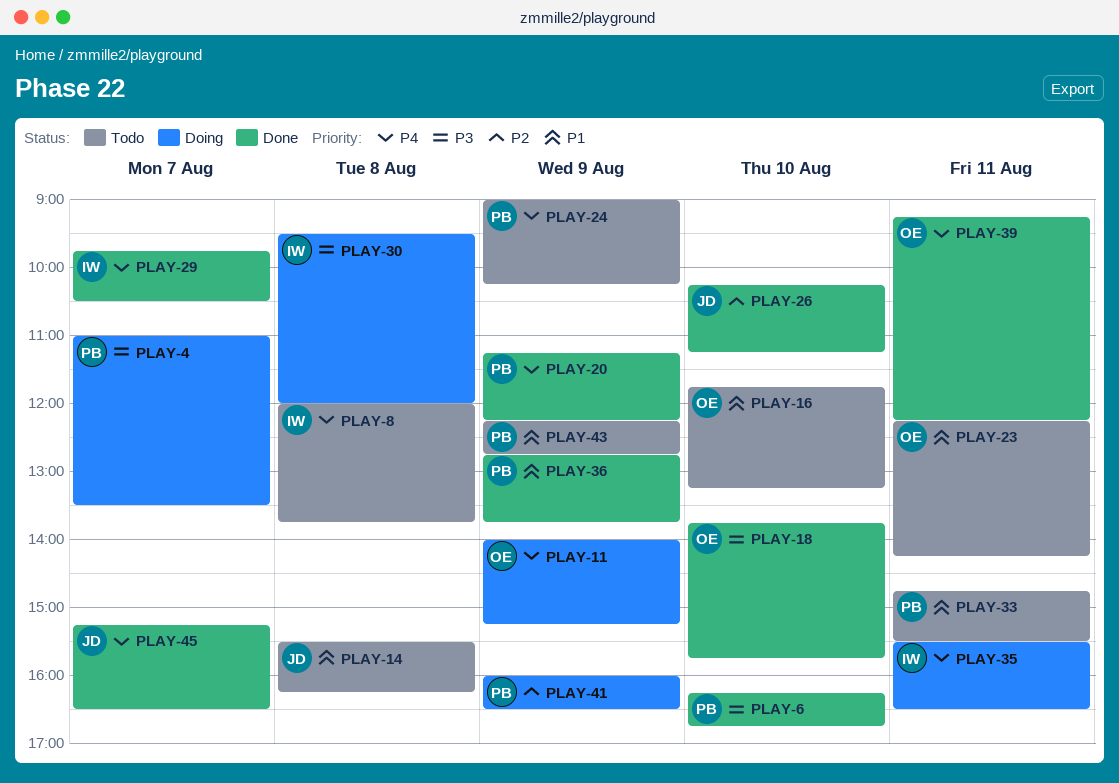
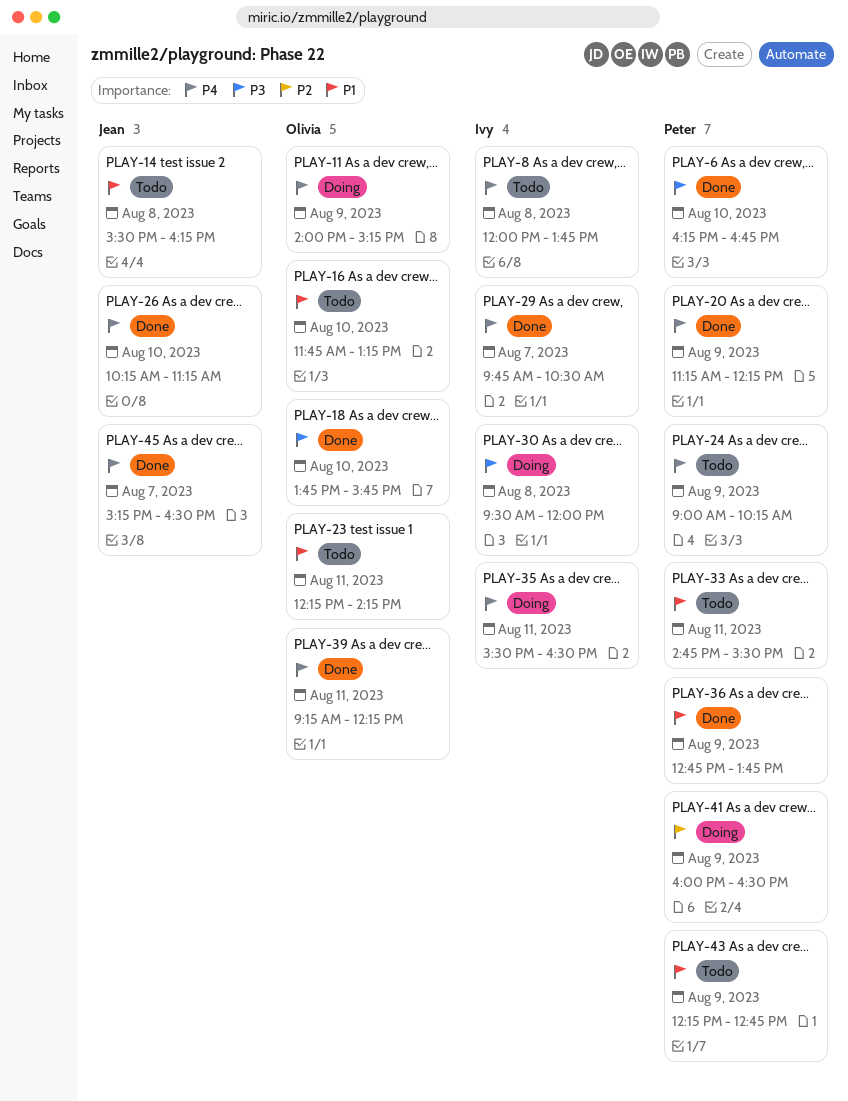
PLAY-4: present -> none
PLAY-26, priority: P2 -> P4

